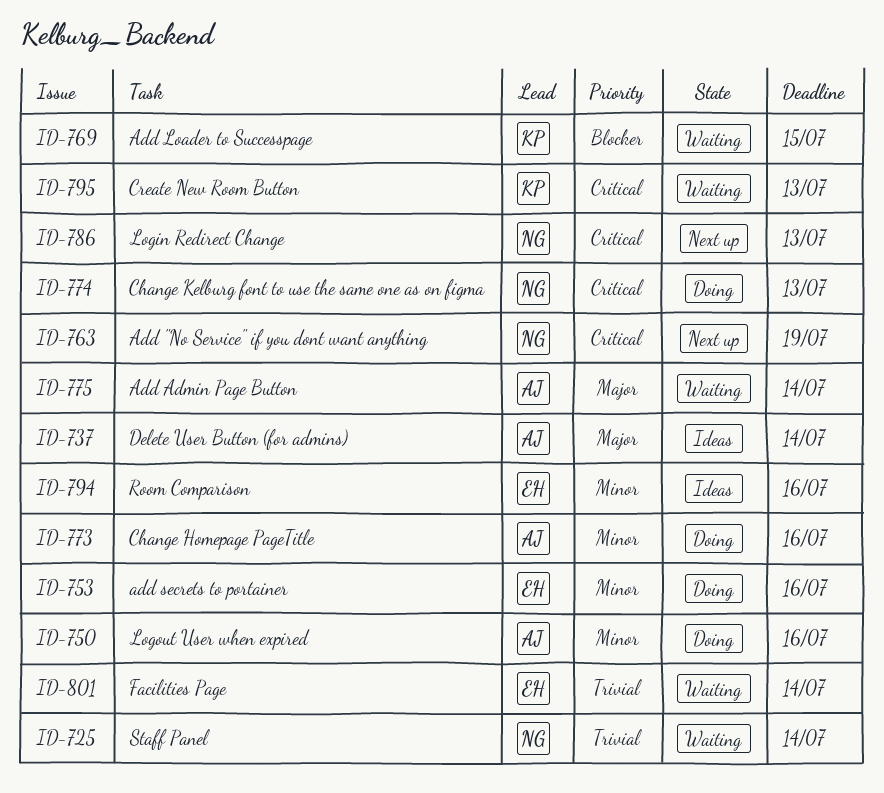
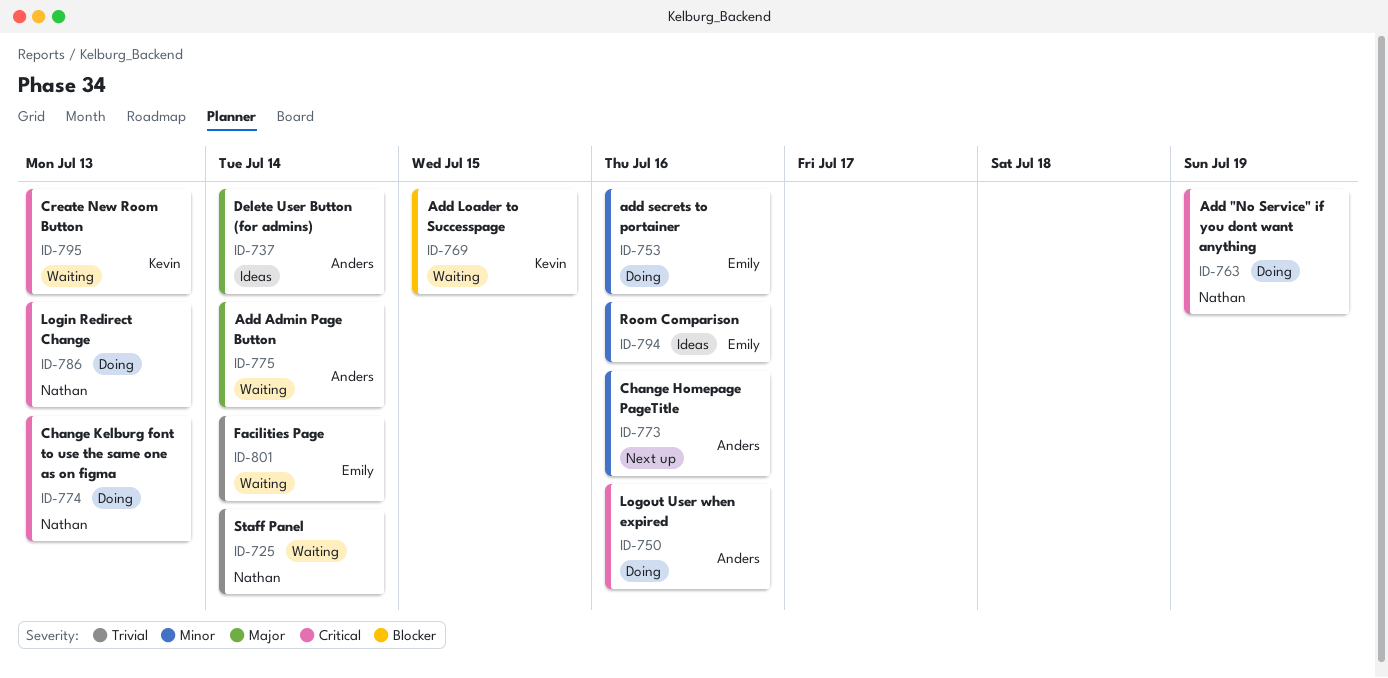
ID-750, priority: Minor -> Critical
ID-763, status: Next up -> Doing
ID-773, status: Doing -> Next up
ID-786, status: Next up -> Doing

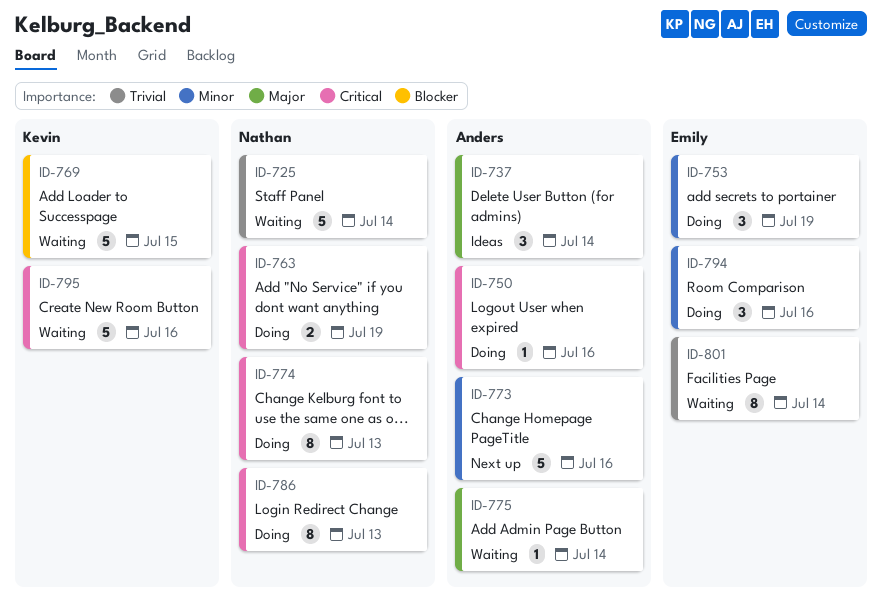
ID-753, due: Jul 16 -> Jul 19
ID-794, status: Ideas -> Doing
ID-795, due: Jul 13 -> Jul 16

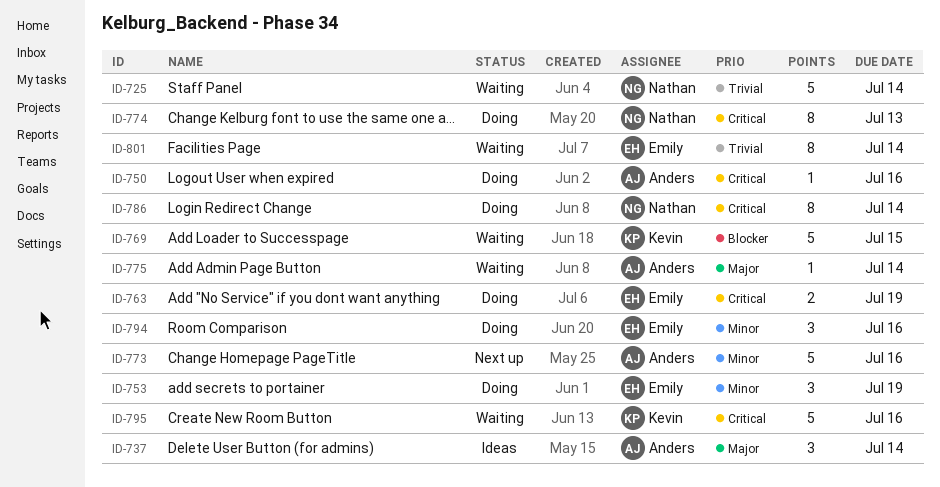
ID-763, owner: Nathan -> Emily
ID-786, due: Jul 13 -> Jul 14

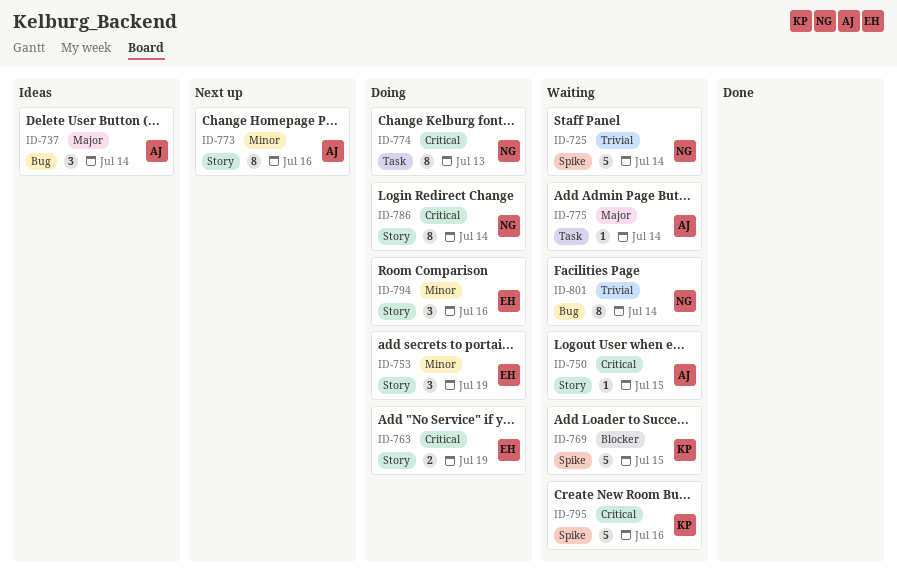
ID-750, status: Doing -> Waiting
ID-750, due: Jul 16 -> Jul 15
ID-773, estimate: 5 -> 8
ID-801, owner: Emily -> Nathan

